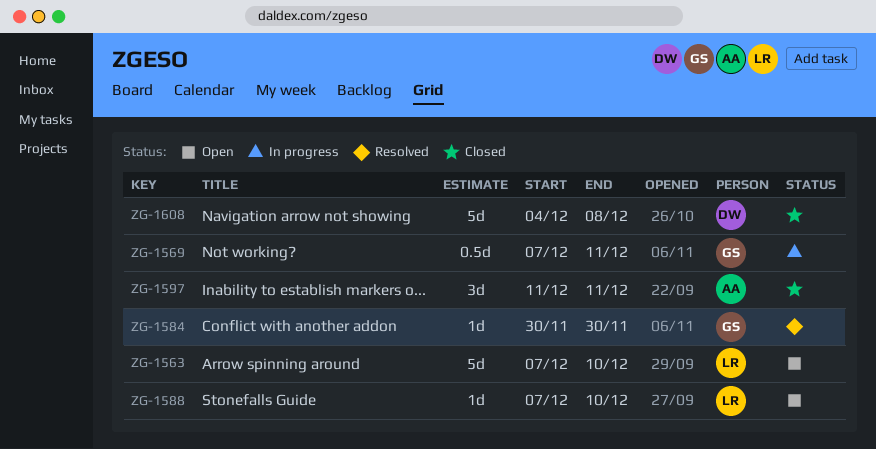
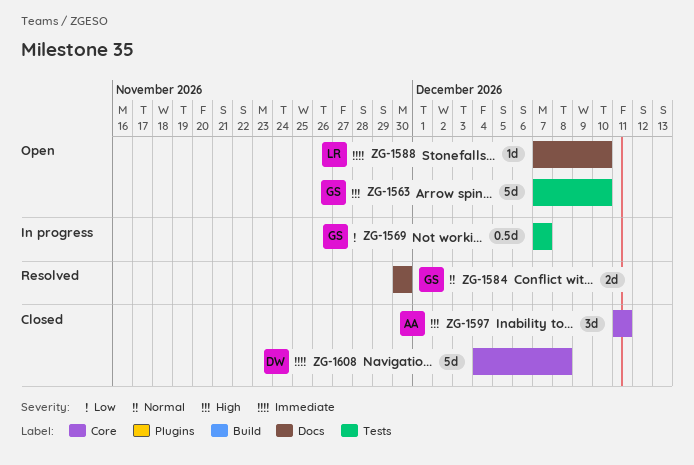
ZG-1563, owner: LR -> GS
ZG-1569, due: Dec 11 -> Dec 7
ZG-1584, estimate: 1d -> 2d

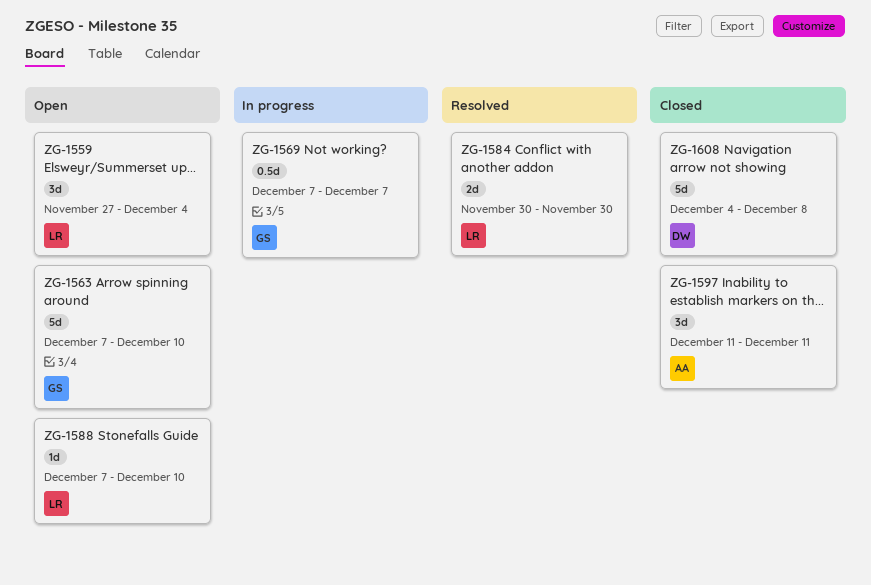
ZG-1559: none -> present
ZG-1584, owner: GS -> LR

